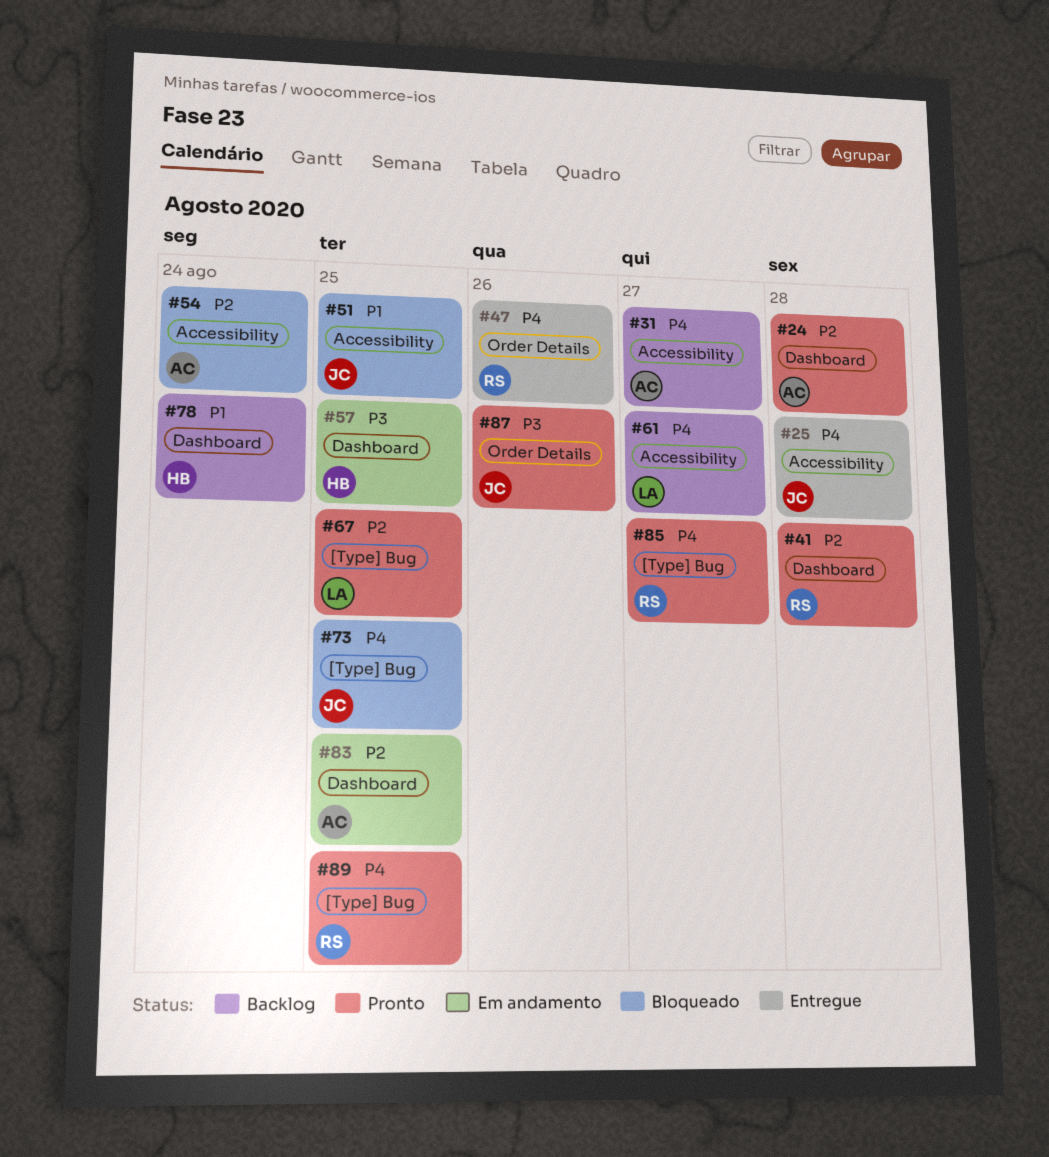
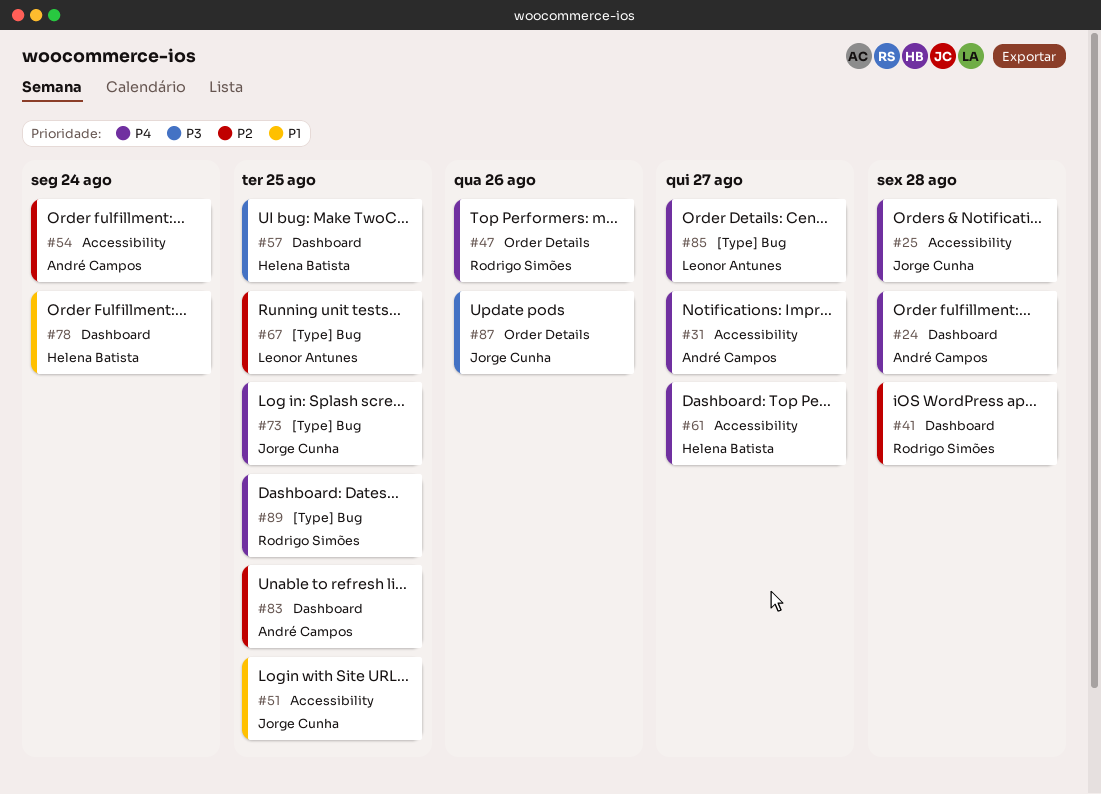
#24, priority: P2 -> P4
#61, owner: Leonor Antunes -> Helena Batista
#85, owner: Rodrigo Simões -> Leonor Antunes

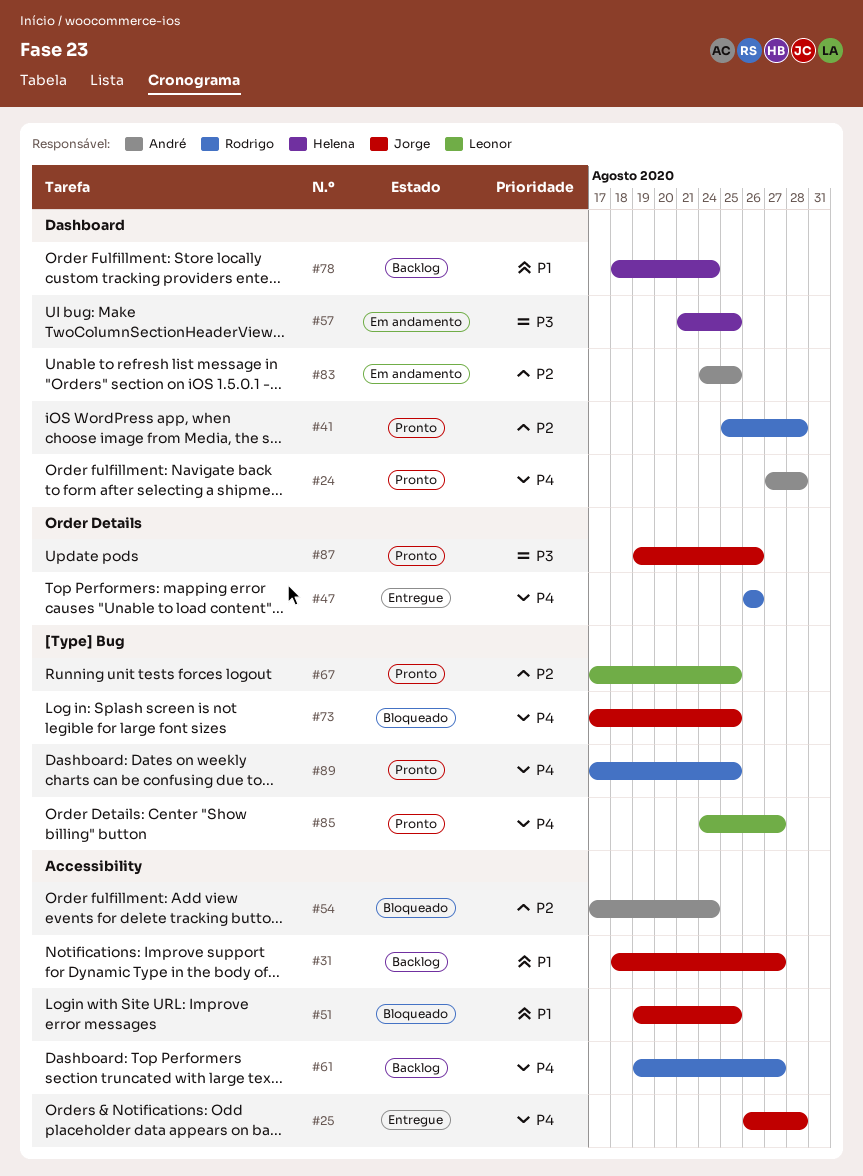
#31, owner: André Campos -> Jorge Cunha
#31, priority: P4 -> P1
#61, owner: Helena Batista -> Rodrigo Simões

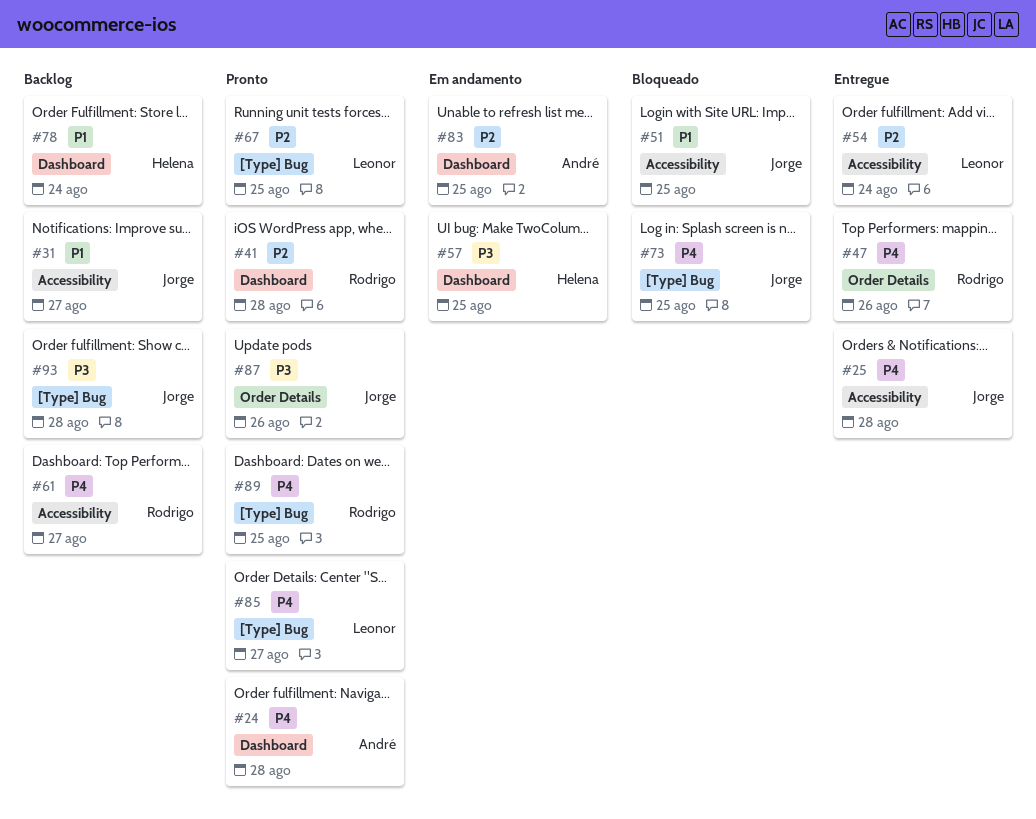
#54, status: Bloqueado -> Entregue
#54, owner: André -> Leonor
#93: none -> present

